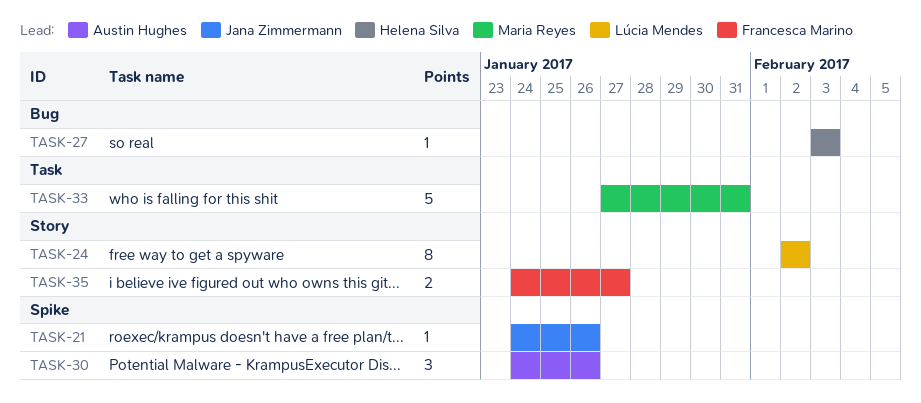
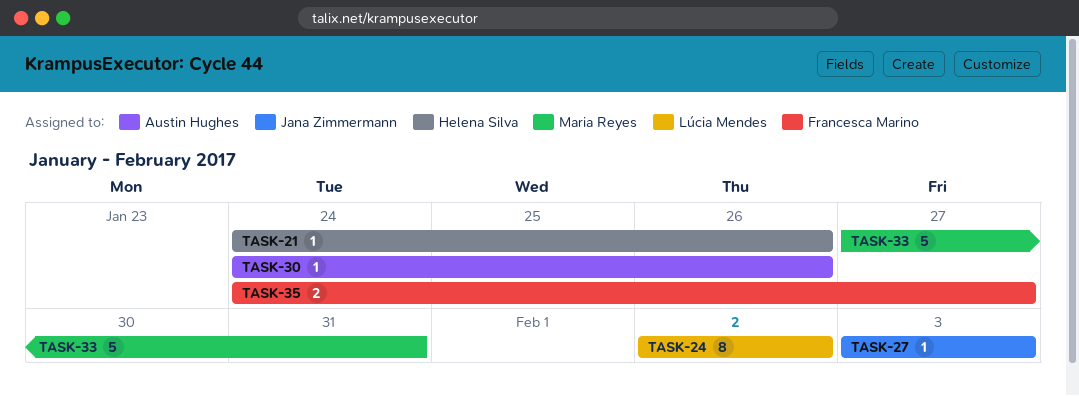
TASK-21, owner: Jana Zimmermann -> Helena Silva
TASK-27, owner: Helena Silva -> Jana Zimmermann
TASK-30, estimate: 3 -> 1

